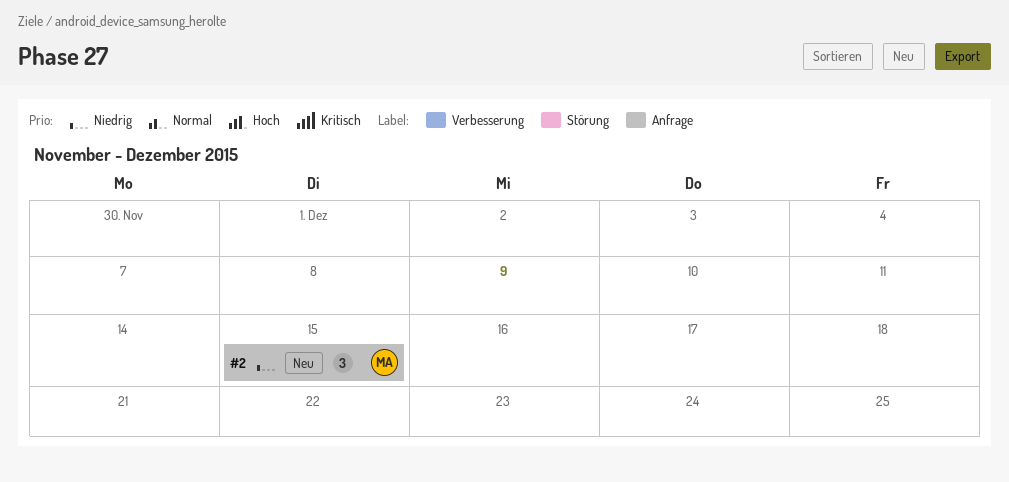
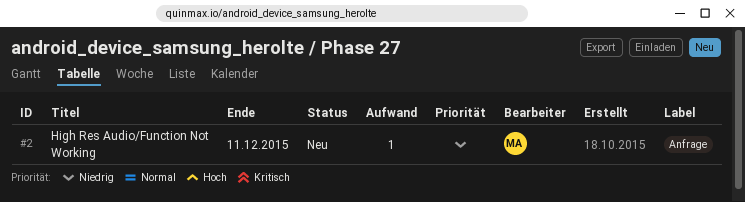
#2, estimate: 3 -> 1
#2, due: Dec 15 -> Dec 11

